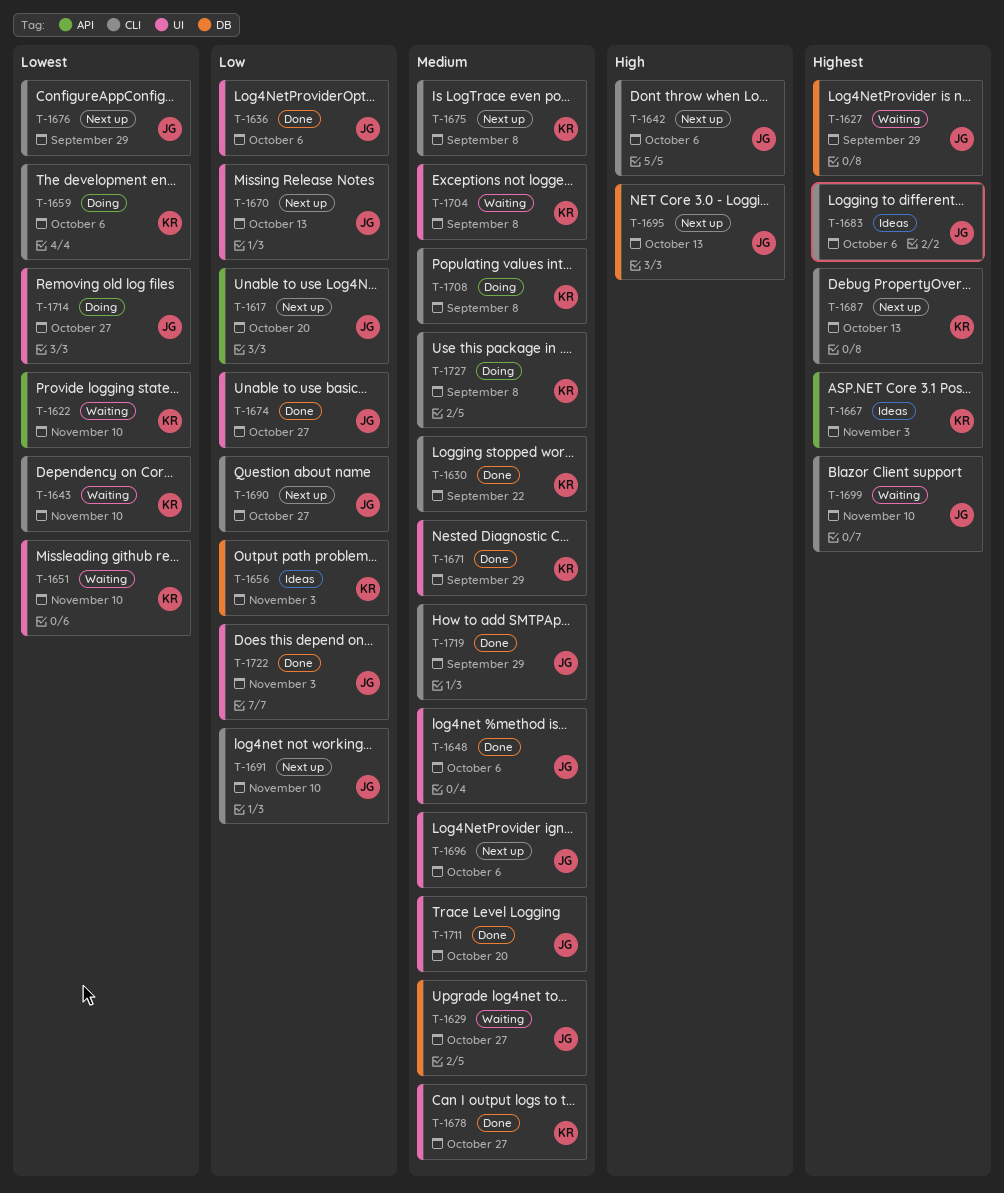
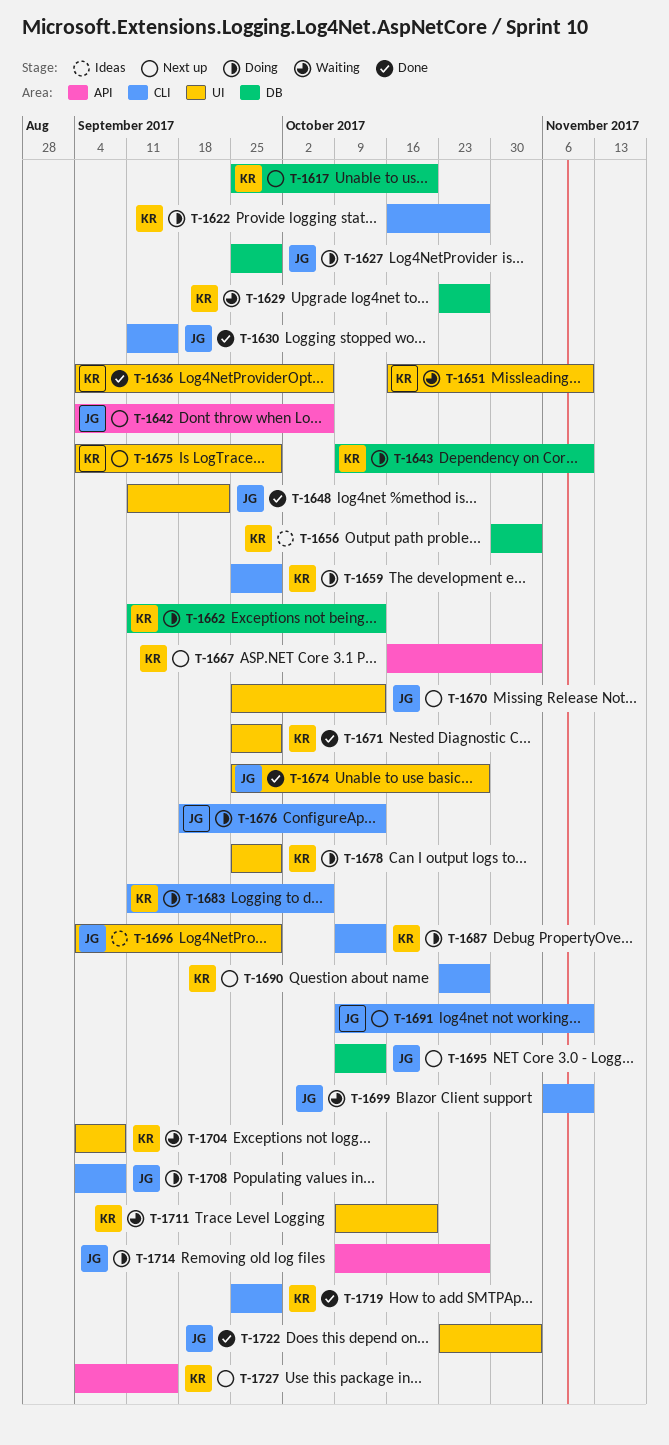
T-1617, owner: JG -> KR
T-1617, label: API -> DB
T-1622, status: Waiting -> Doing
T-1622, label: API -> CLI
T-1622, due: Nov 10 -> Oct 27
T-1627, status: Waiting -> Doing
T-1629, owner: JG -> KR
T-1630, owner: KR -> JG
T-1630, due: Sep 22 -> Sep 15
T-1636, owner: JG -> KR
T-1642, label: CLI -> API
T-1643, status: Waiting -> Doing
T-1643, label: CLI -> DB
T-1648, due: Oct 6 -> Sep 22
T-1659, due: Oct 6 -> Sep 29
T-1662: none -> present
T-1667, status: Ideas -> Next up
T-1675, label: CLI -> UI
T-1675, due: Sep 8 -> Sep 29
T-1676, status: Next up -> Doing
T-1676, due: Sep 29 -> Oct 13
T-1678, status: Done -> Doing
T-1678, due: Oct 27 -> Sep 29
T-1683, status: Ideas -> Doing
T-1683, owner: JG -> KR
T-1687, status: Next up -> Doing
T-1690, owner: JG -> KR
T-1696, status: Next up -> Ideas
T-1696, due: Oct 6 -> Sep 29
T-1708, owner: KR -> JG
T-1711, status: Done -> Waiting
T-1711, owner: JG -> KR
T-1714, label: UI -> API
T-1719, owner: JG -> KR
T-1727, status: Doing -> Next up
T-1727, label: CLI -> API
T-1727, due: Sep 8 -> Sep 15

